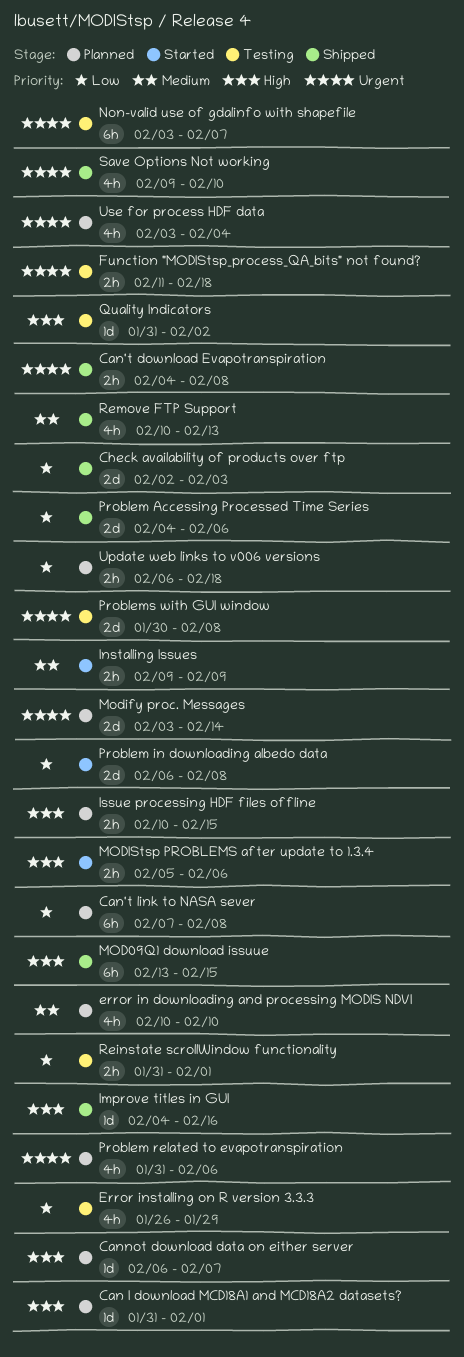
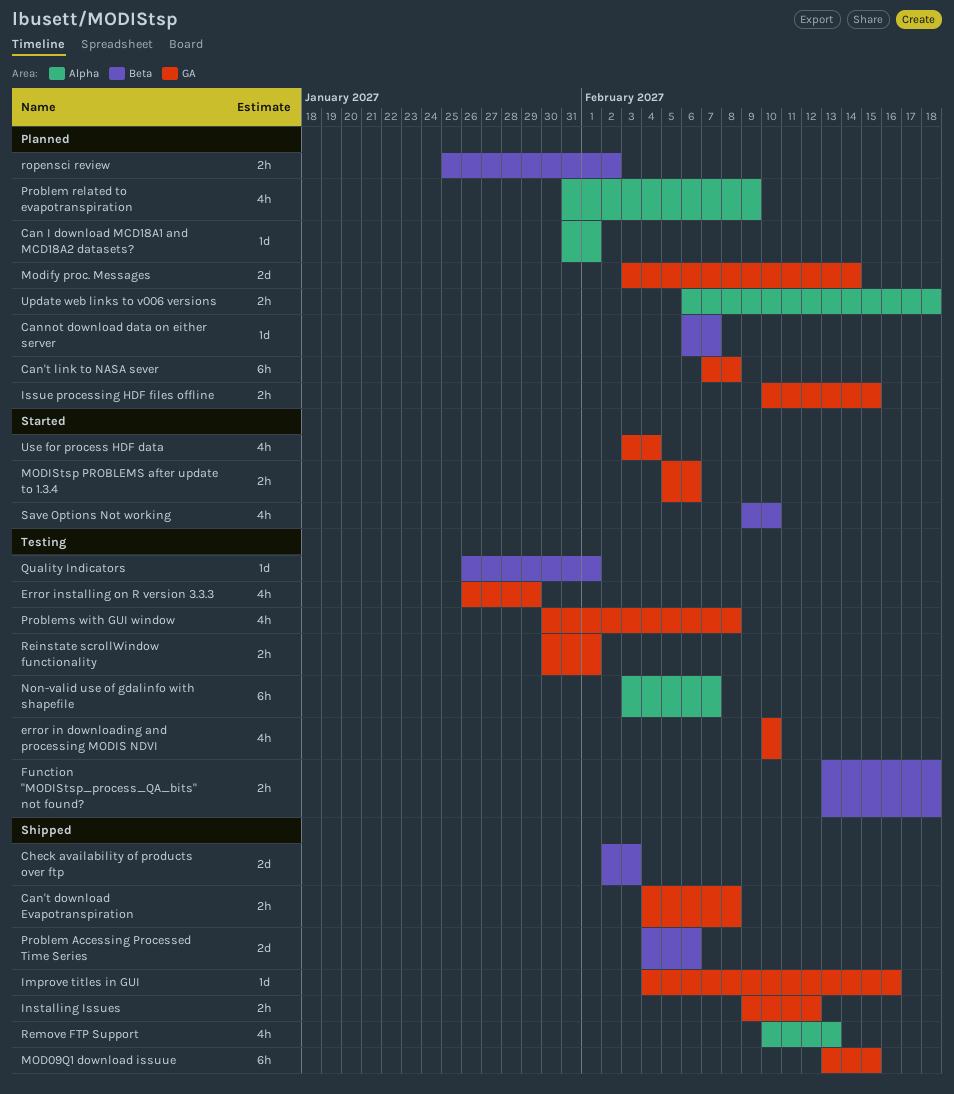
error in downloading and processing MODIS NDVI, status: Planned -> Testing
Function "MODIStsp_process_QA_bits" not found?, start: Feb 11 -> Feb 13
Installing Issues, status: Started -> Shipped
Installing Issues, due: Feb 9 -> Feb 12
Problem in downloading albedo data: present -> none
Problem related to evapotranspiration, due: Feb 6 -> Feb 9
Problems with GUI window, estimate: 2d -> 4h
Quality Indicators, start: Jan 31 -> Jan 26
Quality Indicators, due: Feb 2 -> Feb 1
Reinstate scrollWindow functionality, start: Jan 31 -> Jan 30
ropensci review: none -> present
Save Options Not working, status: Shipped -> Started
Use for process HDF data, status: Planned -> Started

